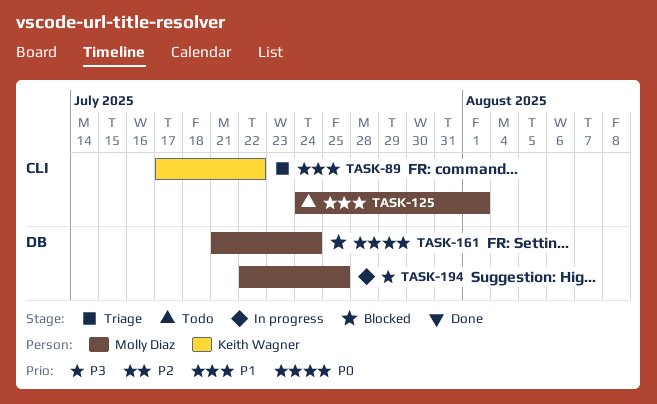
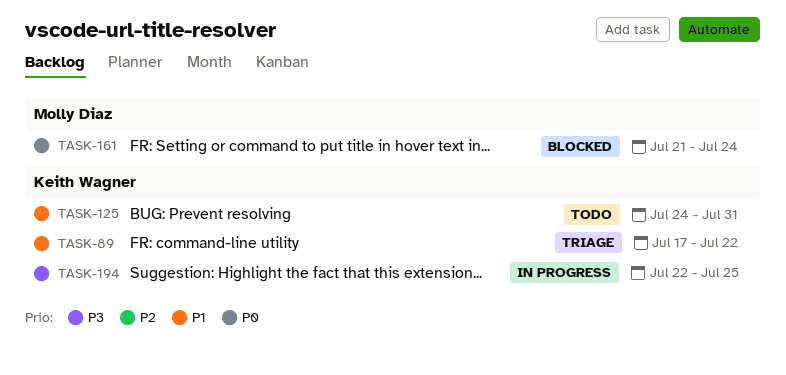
TASK-125, owner: Molly Diaz -> Keith Wagner
TASK-125, due: Aug 1 -> Jul 31
TASK-194, owner: Molly Diaz -> Keith Wagner

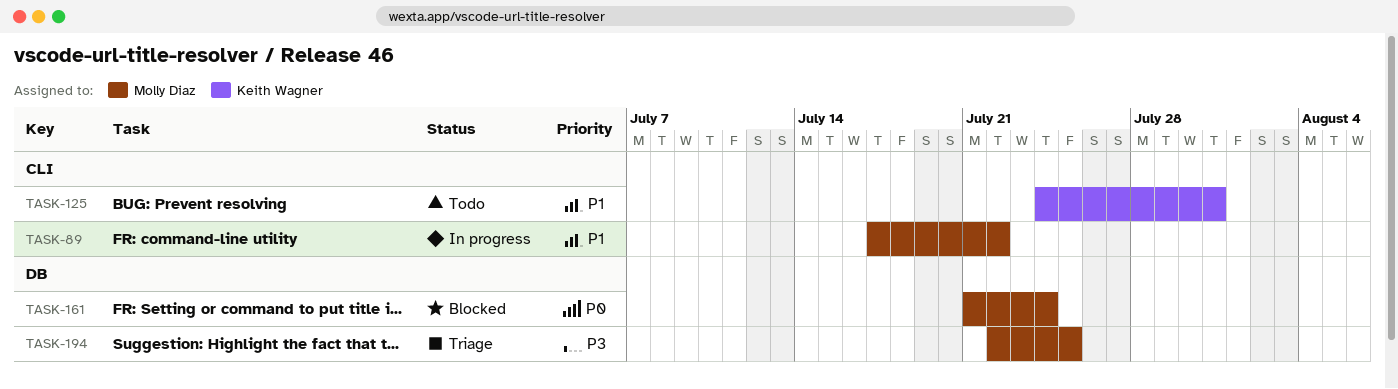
TASK-89, status: Triage -> In progress
TASK-89, owner: Keith Wagner -> Molly Diaz
TASK-194, status: In progress -> Triage
TASK-194, owner: Keith Wagner -> Molly Diaz

